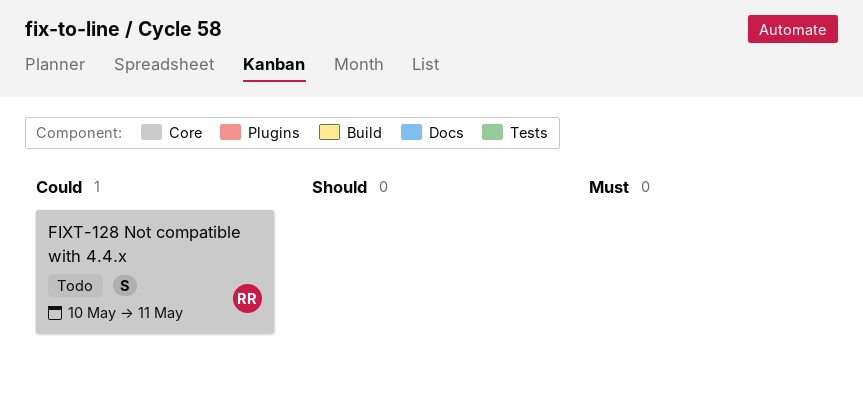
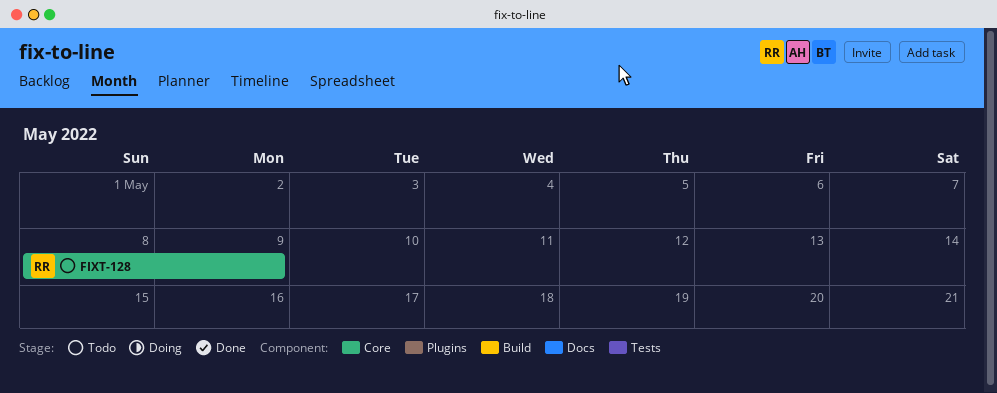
FIXT-128, start: May 10 -> May 8
FIXT-128, due: May 11 -> May 9

